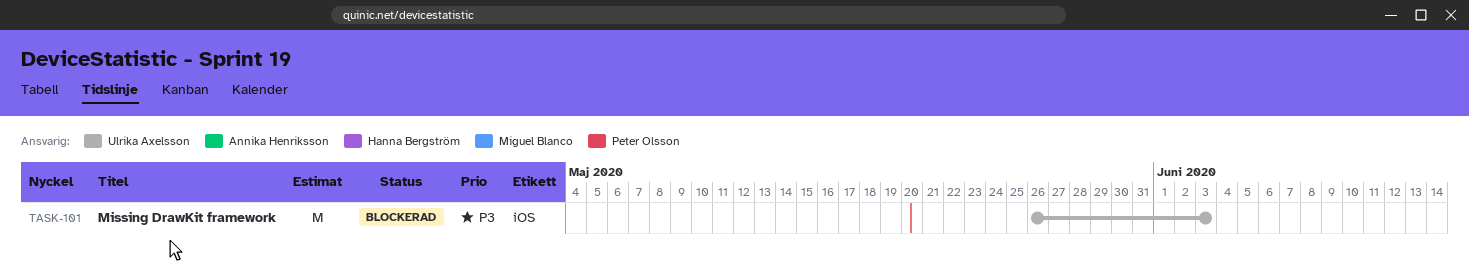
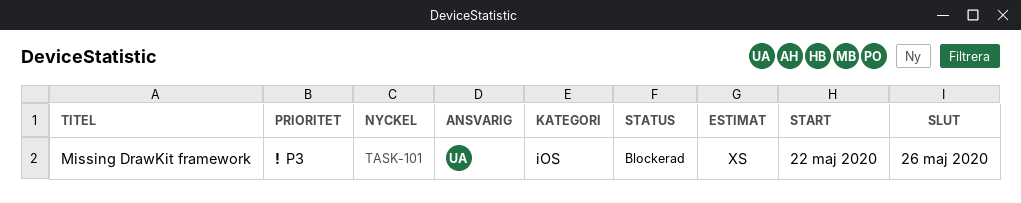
TASK-101, estimate: M -> XS
TASK-101, start: May 26 -> May 22
TASK-101, due: Jun 3 -> May 26

